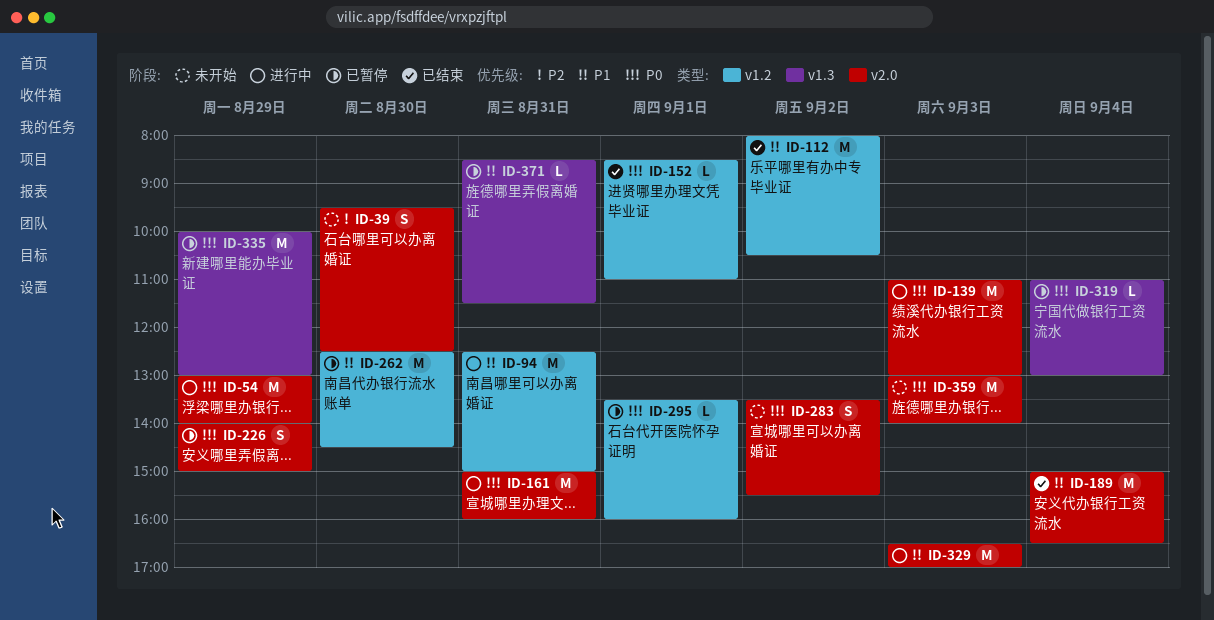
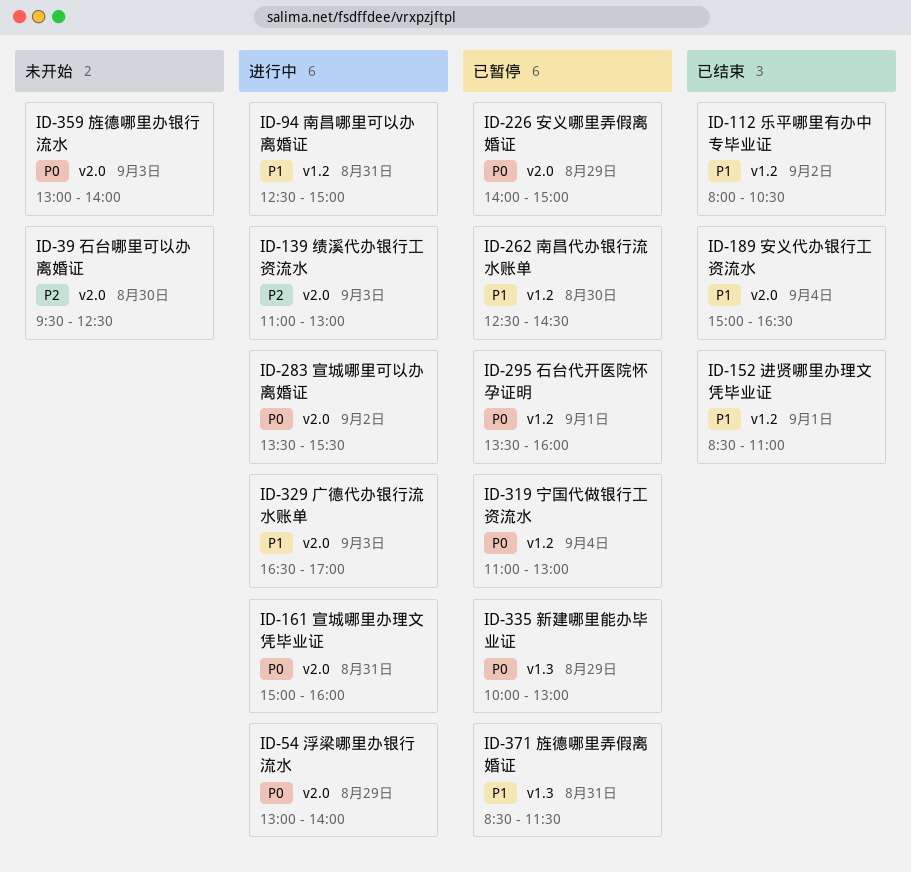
ID-139, priority: P0 -> P2
ID-152, priority: P0 -> P1
ID-283, status: 未开始 -> 进行中
ID-319, label: v1.3 -> v1.2

